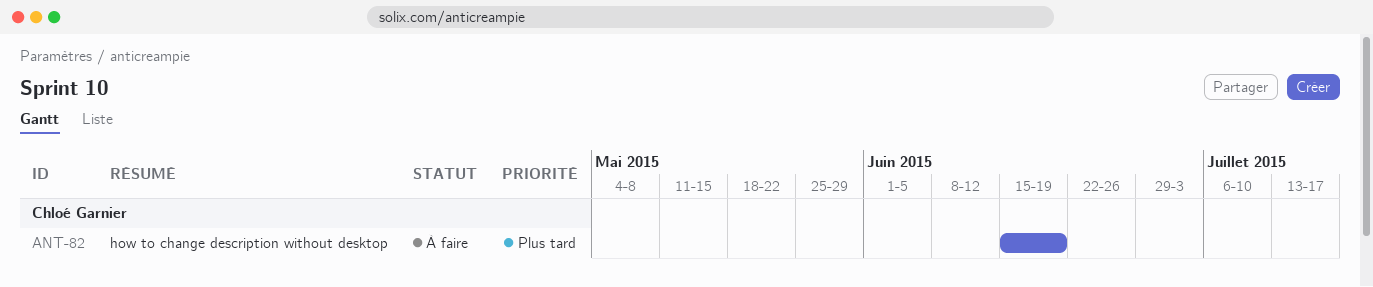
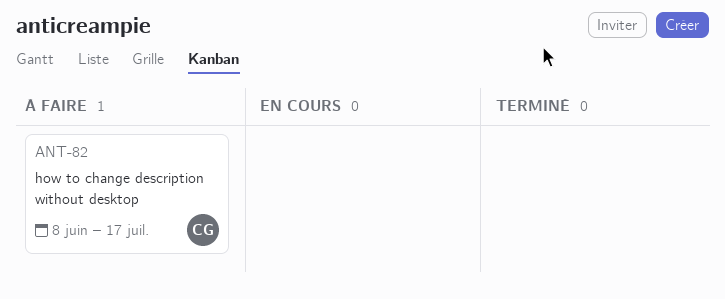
ANT-82, start: Jun 15 -> Jun 8
ANT-82, due: Jun 19 -> Jul 17

